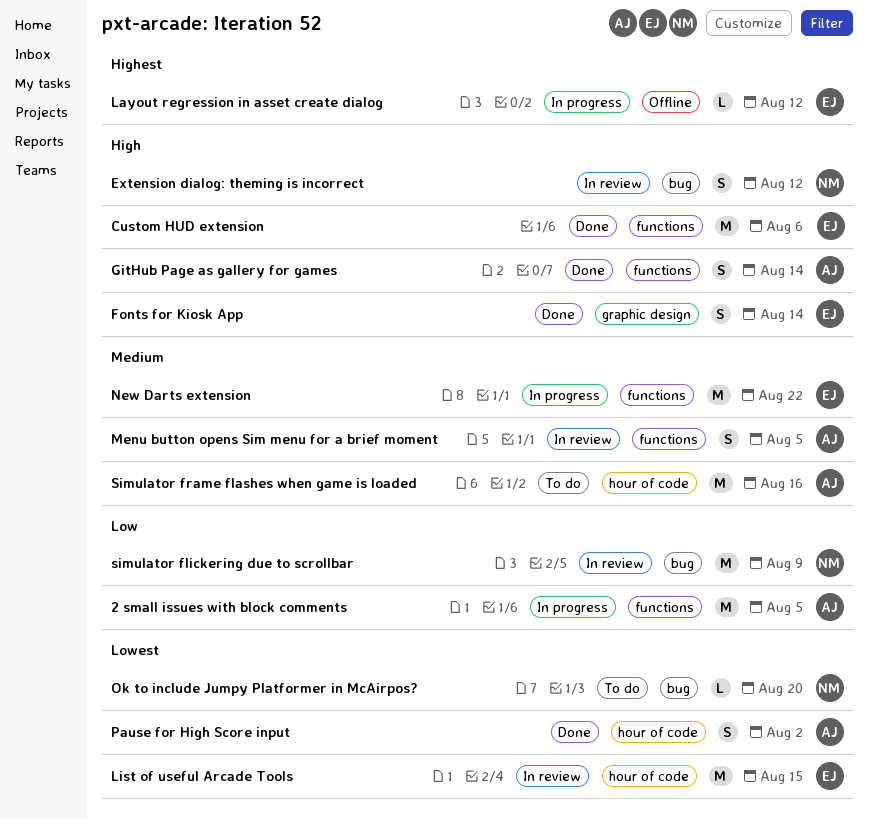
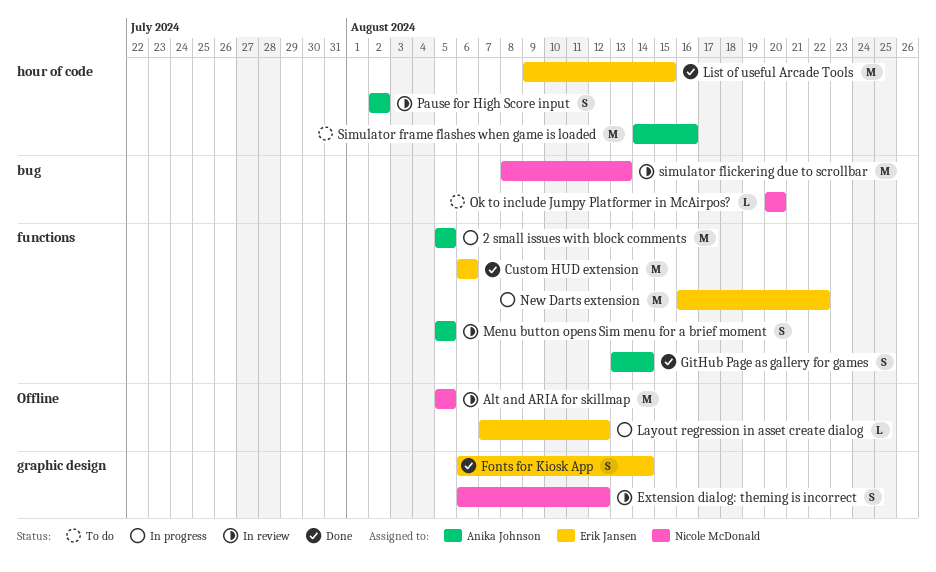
Alt and ARIA for skillmap: none -> present
Extension dialog: theming is incorrect, label: bug -> graphic design
List of useful Arcade Tools, status: In review -> Done
Pause for High Score input, status: Done -> In review
simulator flickering due to scrollbar, due: Aug 9 -> Aug 13

